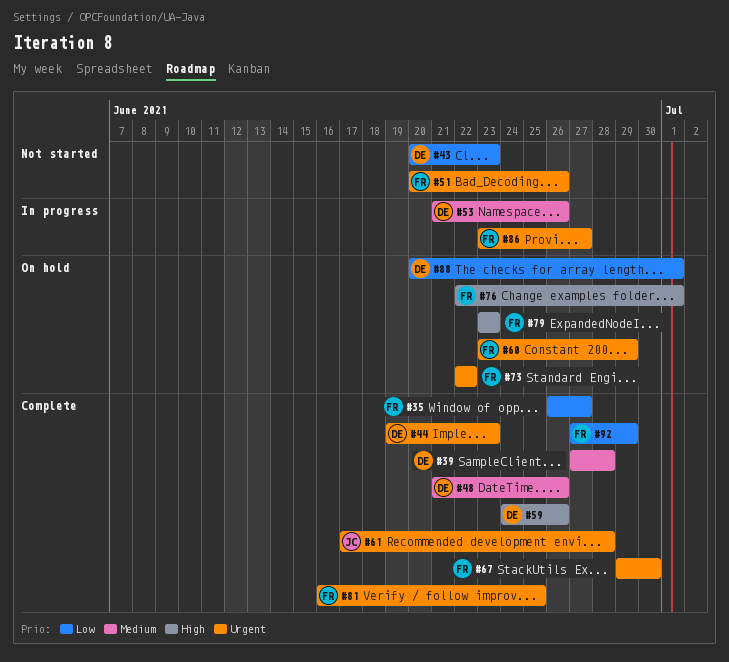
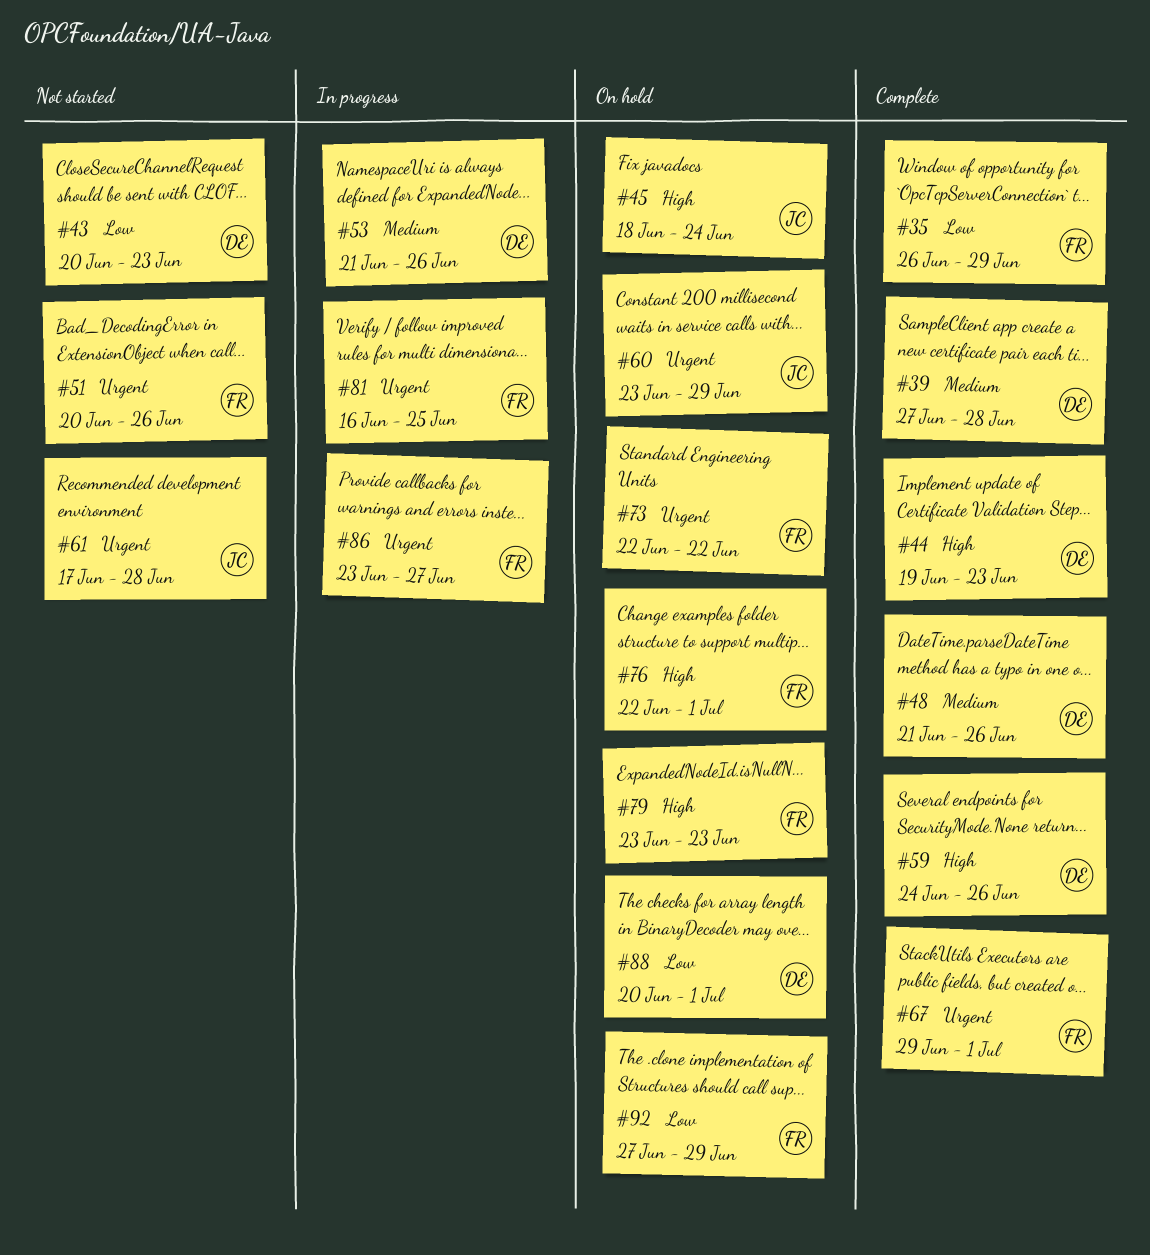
#35, due: Jun 27 -> Jun 29
#44, priority: Urgent -> High
#45: none -> present
#60, owner: FR -> JC
#61, status: Complete -> Not started
#67, due: Jun 30 -> Jul 1
#81, status: Complete -> In progress
#92, status: Complete -> On hold

